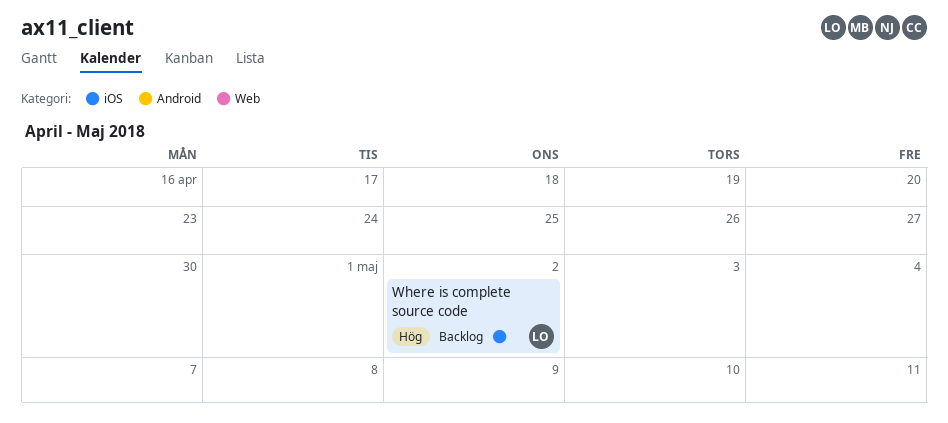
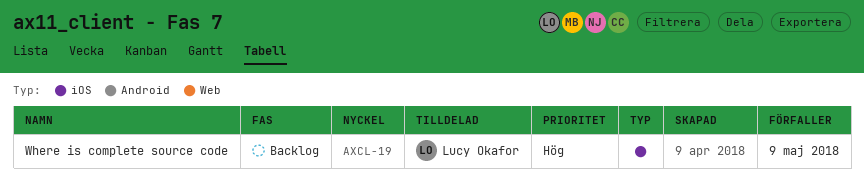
Where is complete source code, due: May 2 -> May 9

